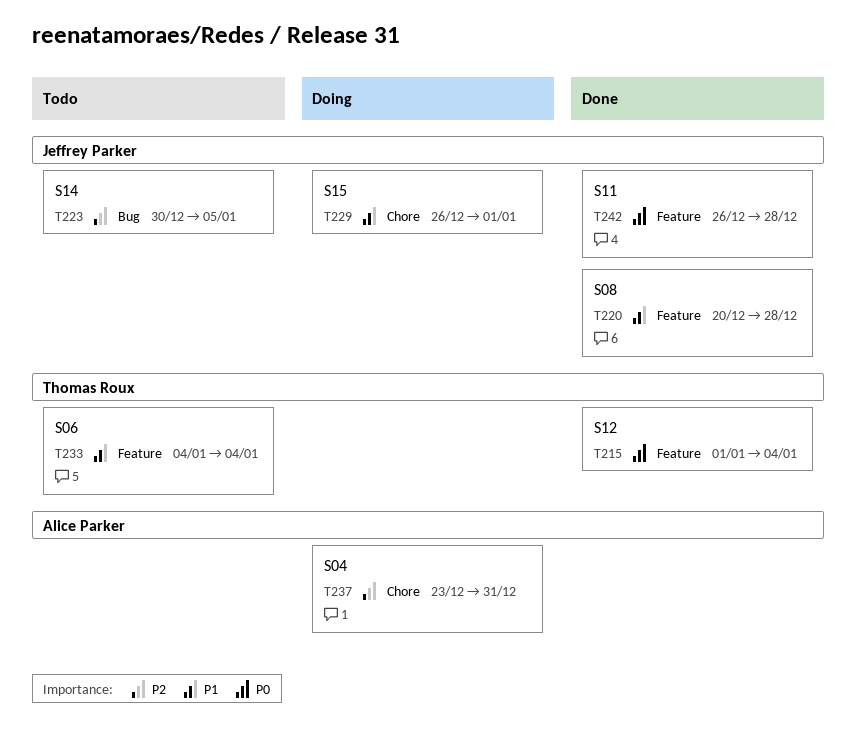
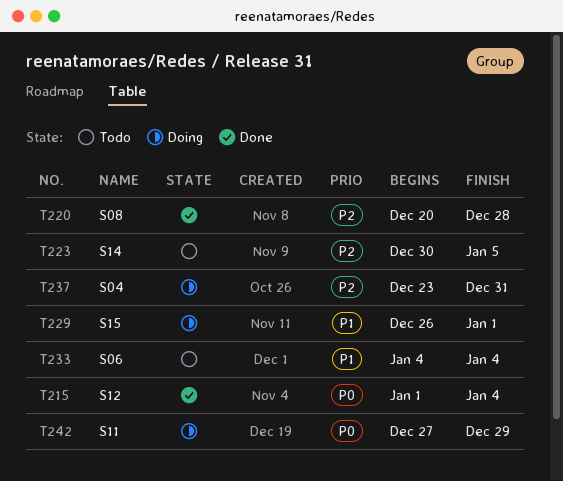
T220, priority: P1 -> P2
T242, status: Done -> Doing
T242, start: Dec 26 -> Dec 27
T242, due: Dec 28 -> Dec 29

